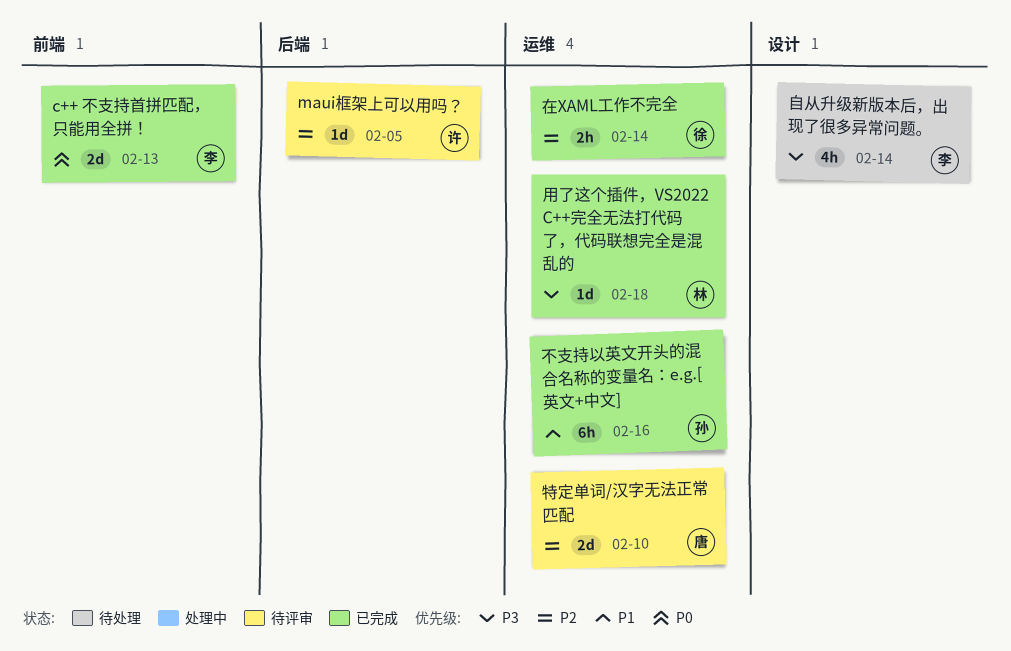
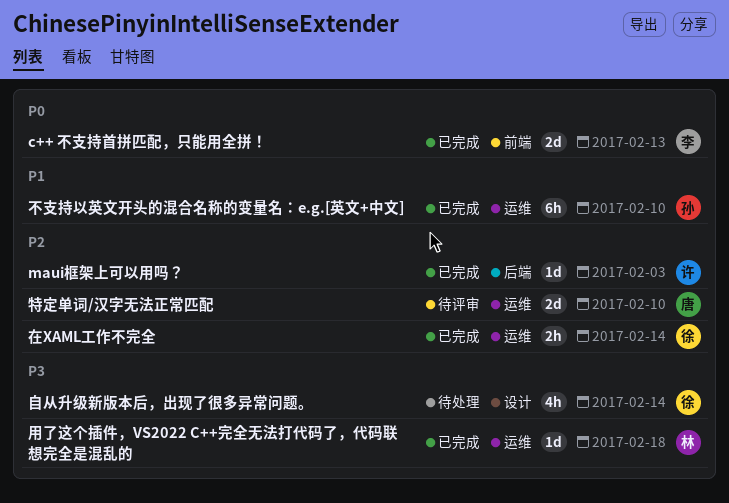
maui框架上可以用吗？, status: 待评审 -> 已完成
maui框架上可以用吗？, due: Feb 5 -> Feb 3
不支持以英文开头的混合名称的变量名：e.g.[英文+中文], due: Feb 16 -> Feb 10
自从升级新版本后，出现了很多异常问题。, owner: 李 -> 徐

